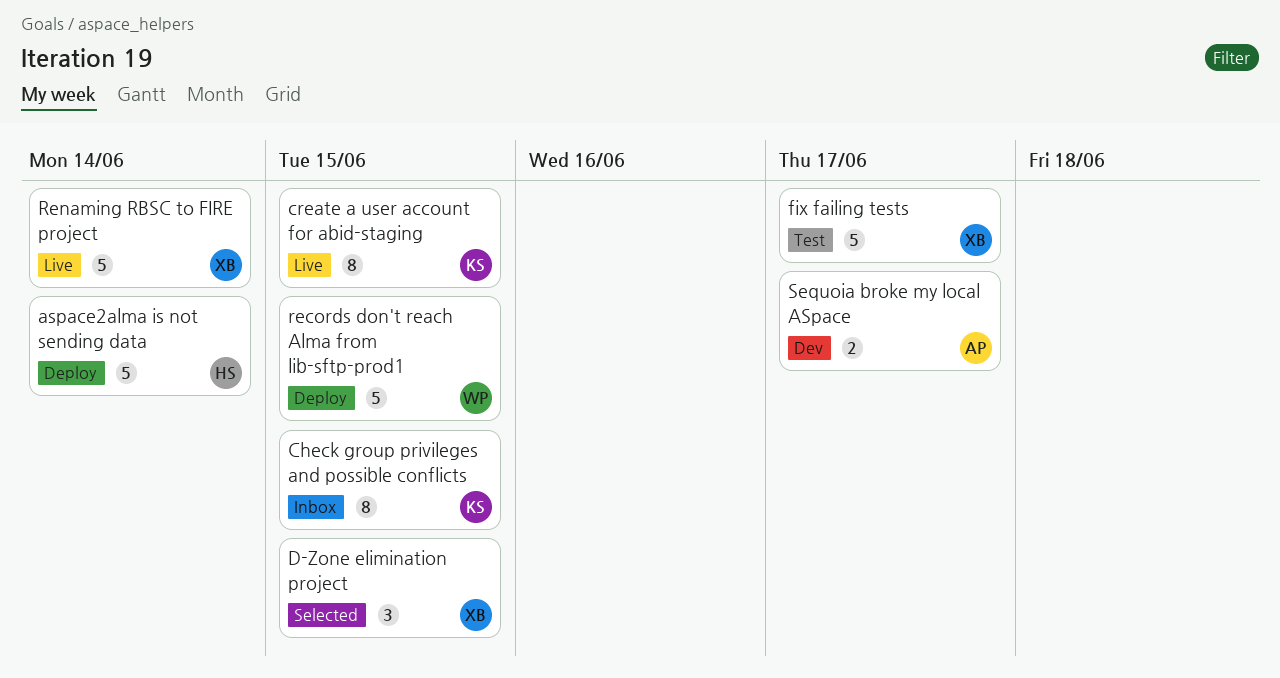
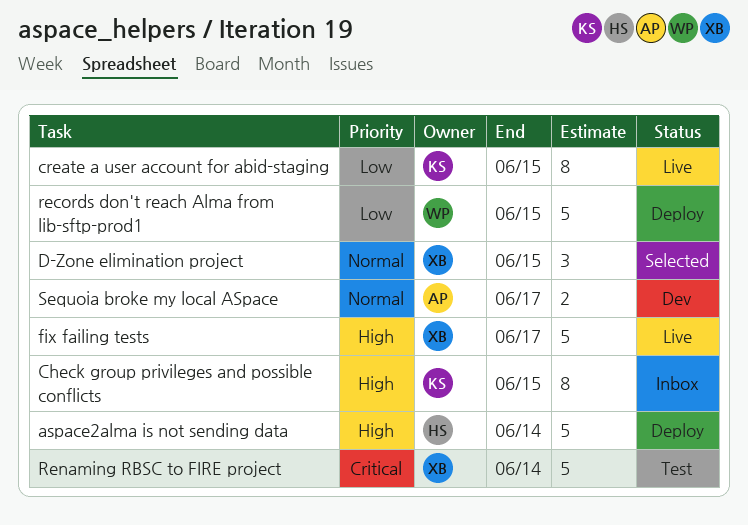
fix failing tests, status: Test -> Live
Renaming RBSC to FIRE project, status: Live -> Test

